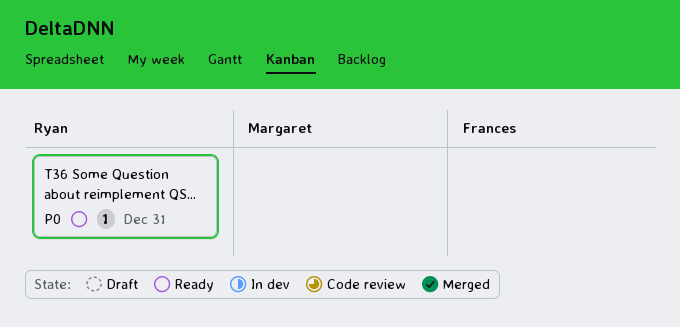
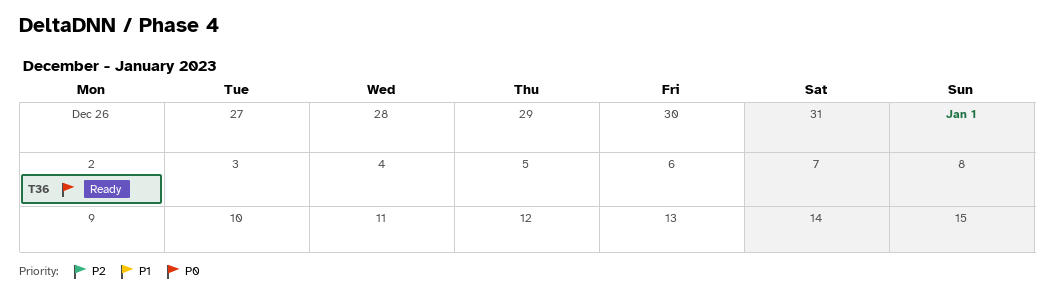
T36, due: Dec 31 -> Jan 2

